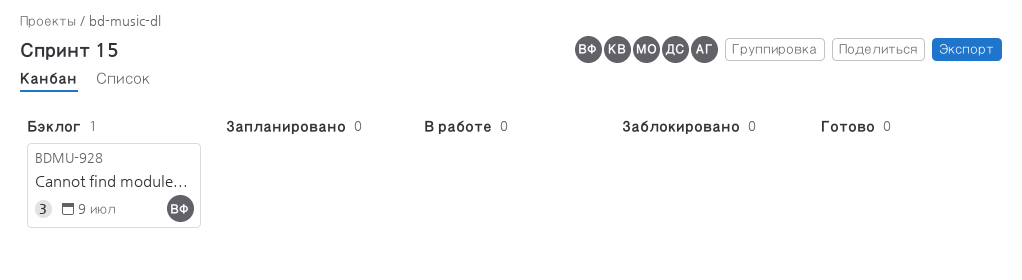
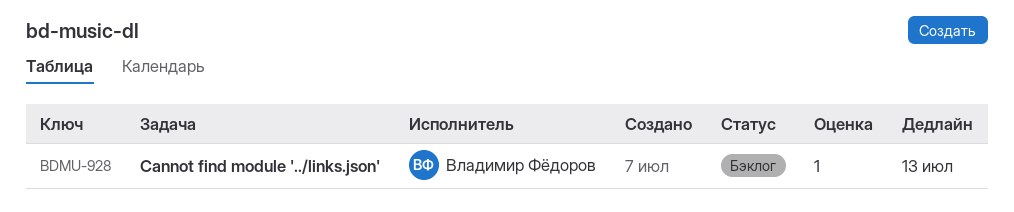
BDMU-928, estimate: 3 -> 1
BDMU-928, due: Jul 9 -> Jul 13

